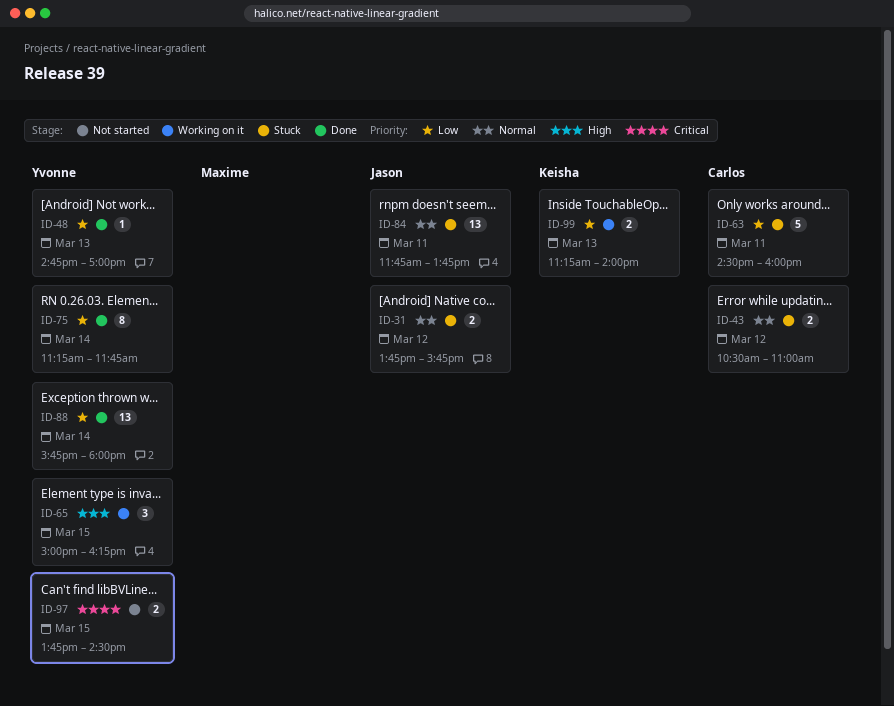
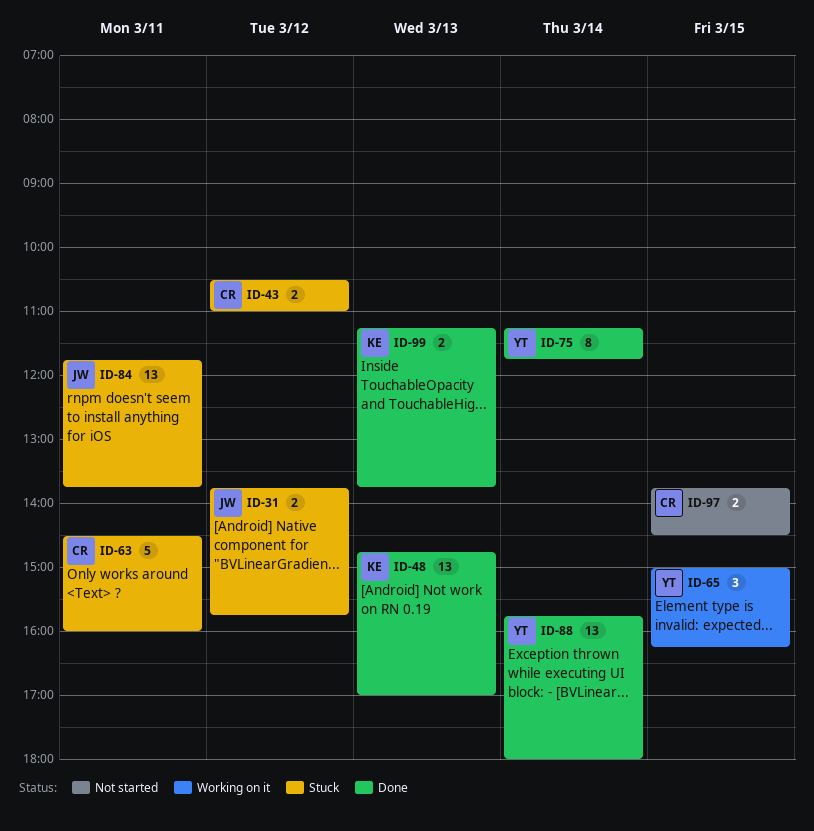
ID-48, owner: Yvonne -> Keisha
ID-48, estimate: 1 -> 13
ID-97, owner: Yvonne -> Carlos
ID-99, status: Working on it -> Done
ID-99, ends: 14:00 -> 13:45

